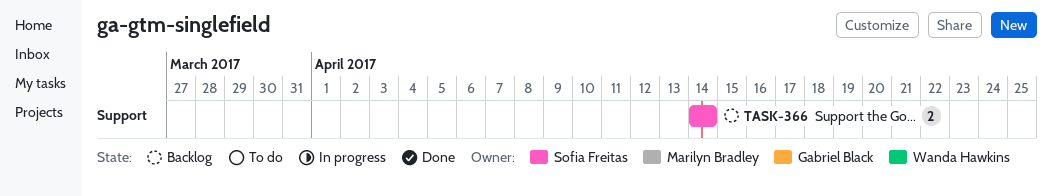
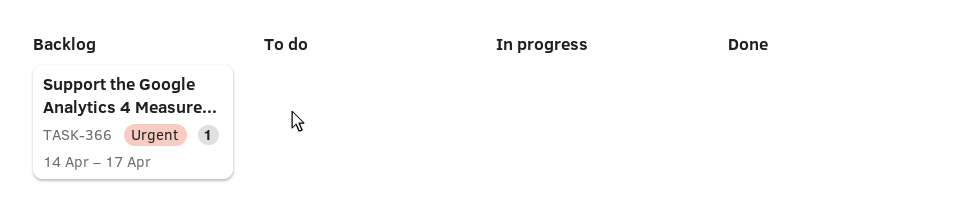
TASK-366, estimate: 2 -> 1
TASK-366, due: Apr 14 -> Apr 17

